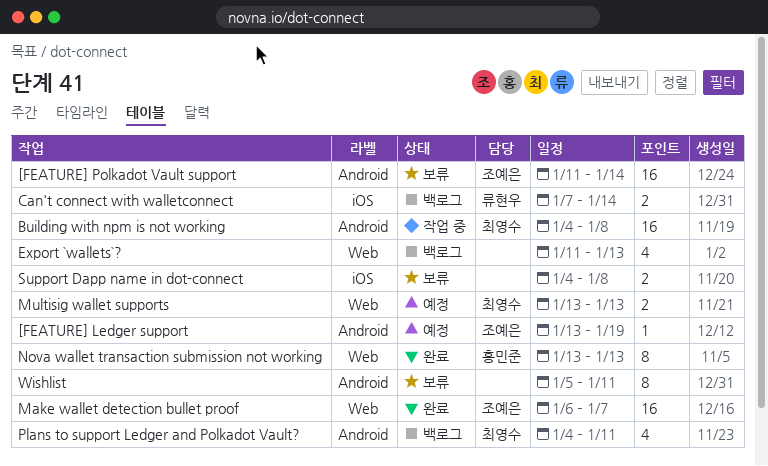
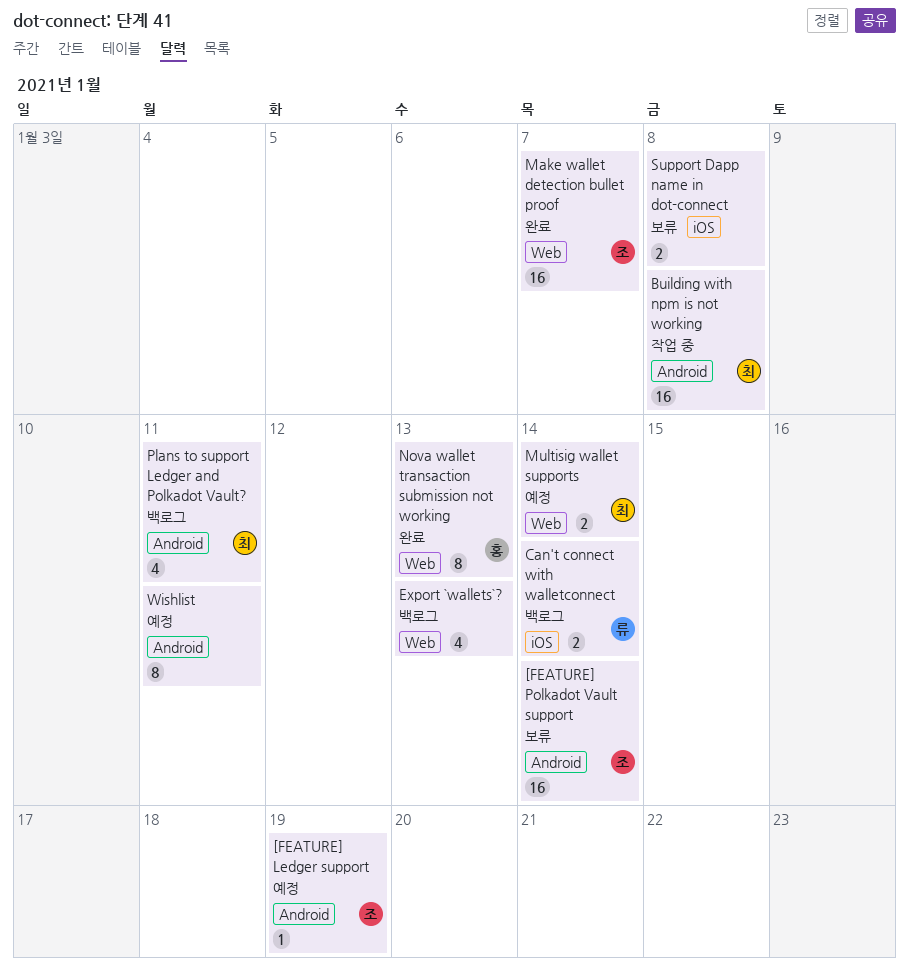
Multisig wallet supports, due: Jan 13 -> Jan 14
Wishlist, status: 보류 -> 예정

